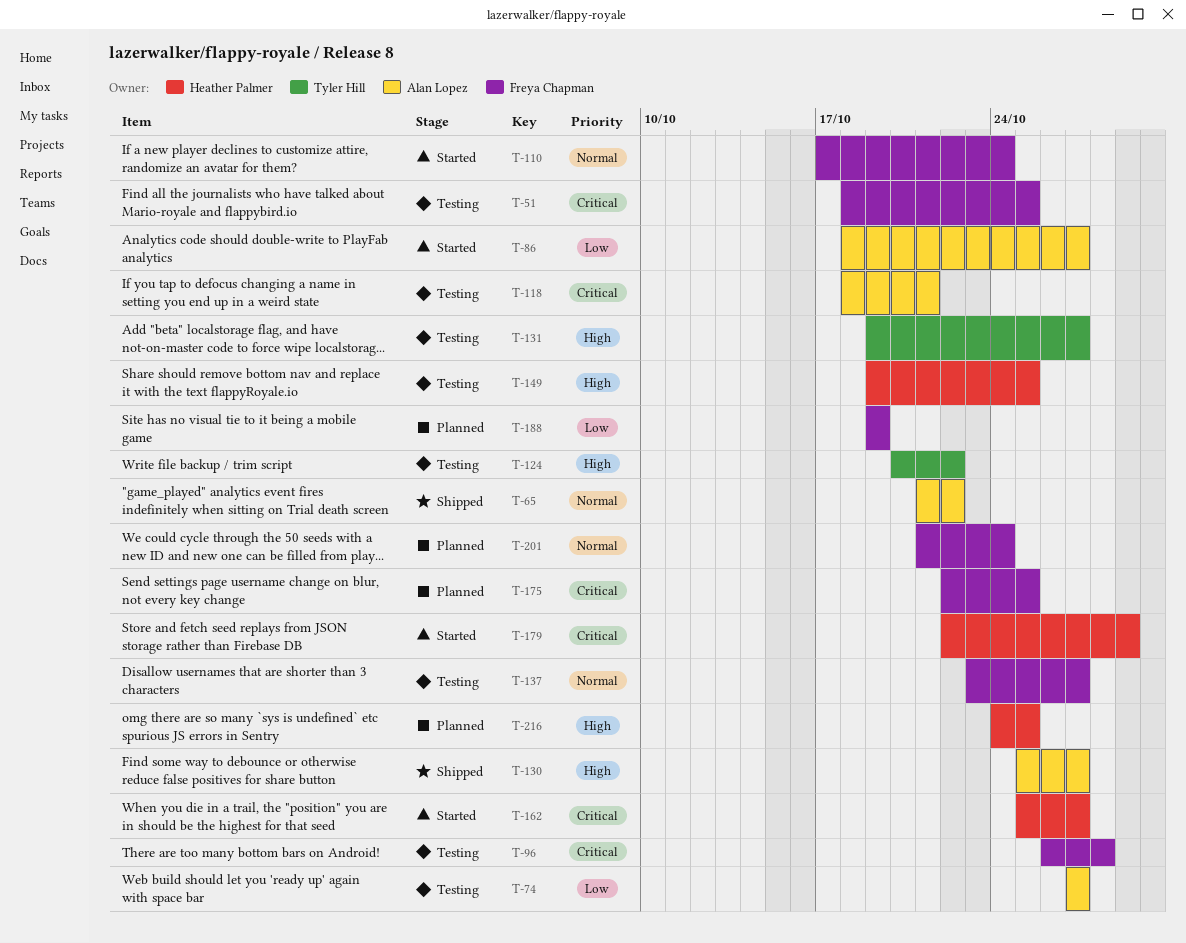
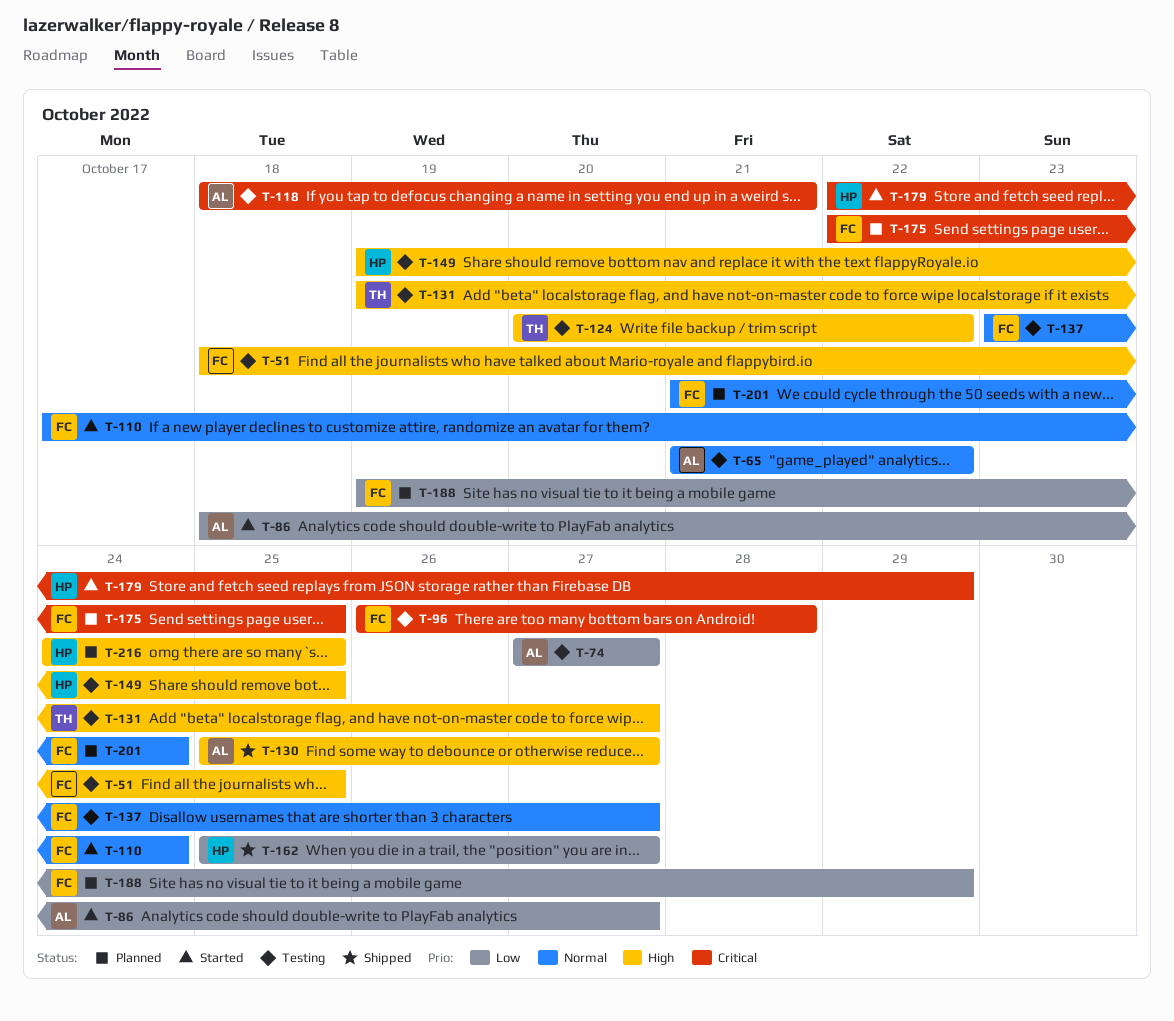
T-51, priority: Critical -> High
T-65, status: Shipped -> Testing
T-162, status: Started -> Shipped
T-162, priority: Critical -> Low
T-188, due: Oct 19 -> Oct 29

